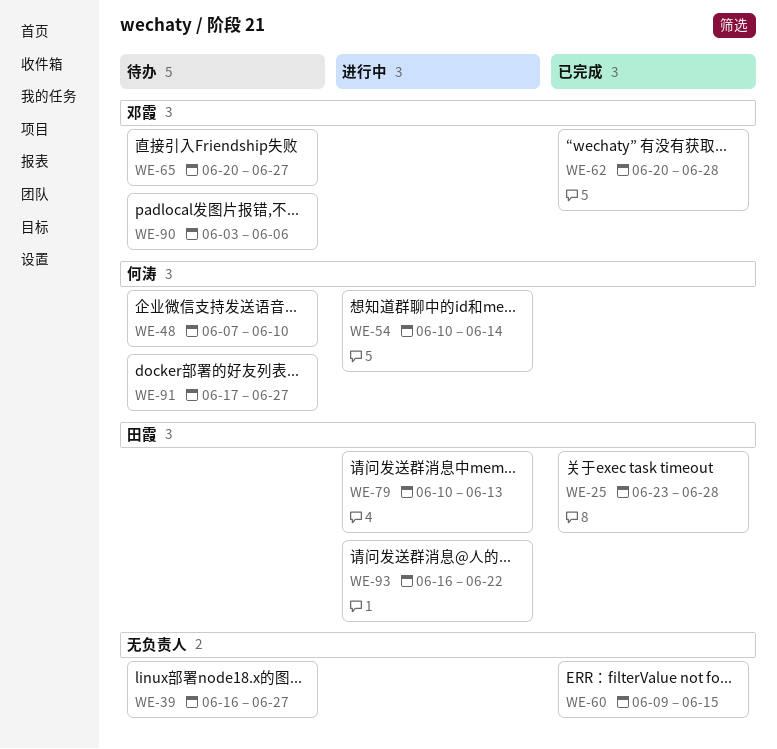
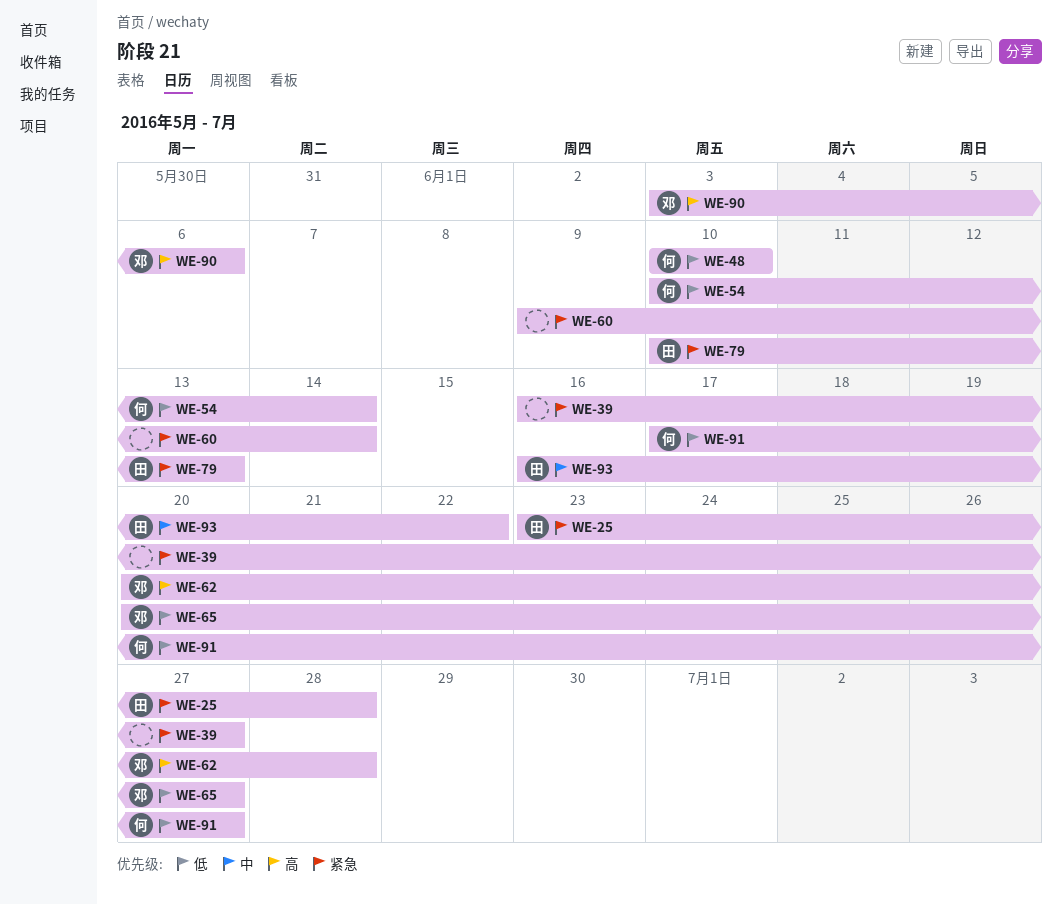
WE-48, start: Jun 7 -> Jun 10
WE-60, due: Jun 15 -> Jun 14

